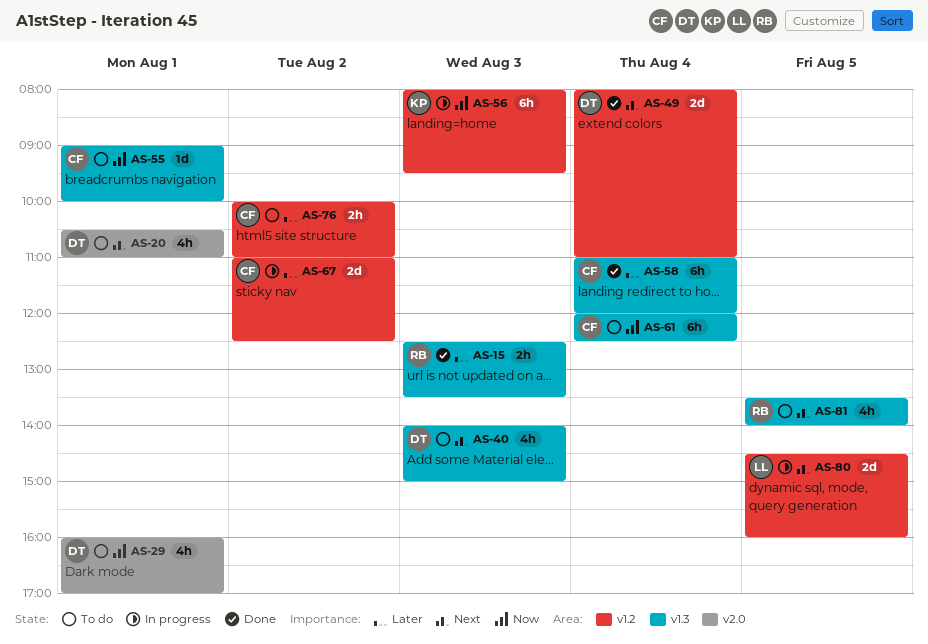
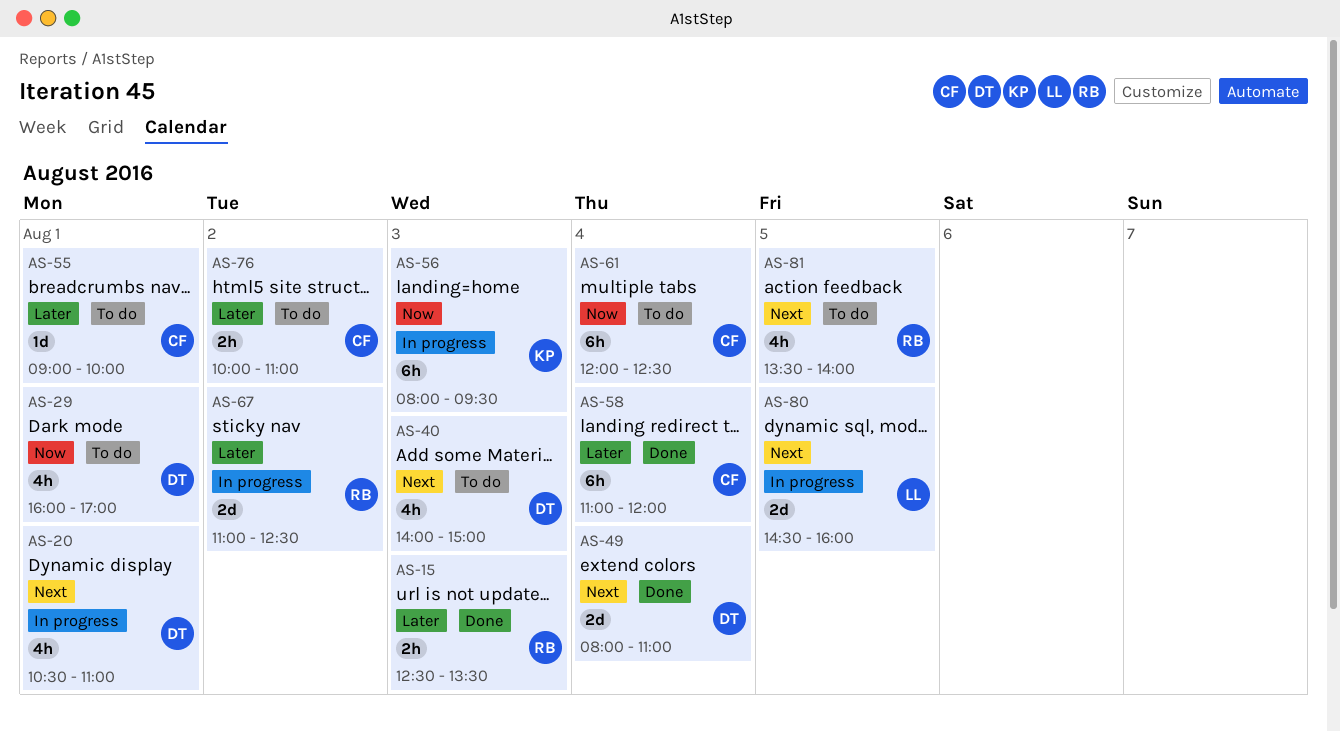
AS-20, status: To do -> In progress
AS-55, priority: Now -> Later
AS-67, owner: CF -> RB

